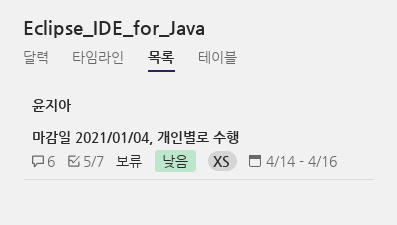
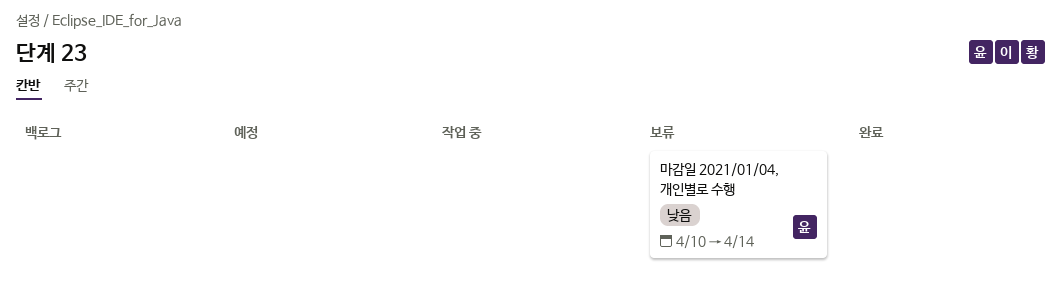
마감일 2021/01/04, 개인별로 수행, start: Apr 14 -> Apr 10
마감일 2021/01/04, 개인별로 수행, due: Apr 16 -> Apr 14

